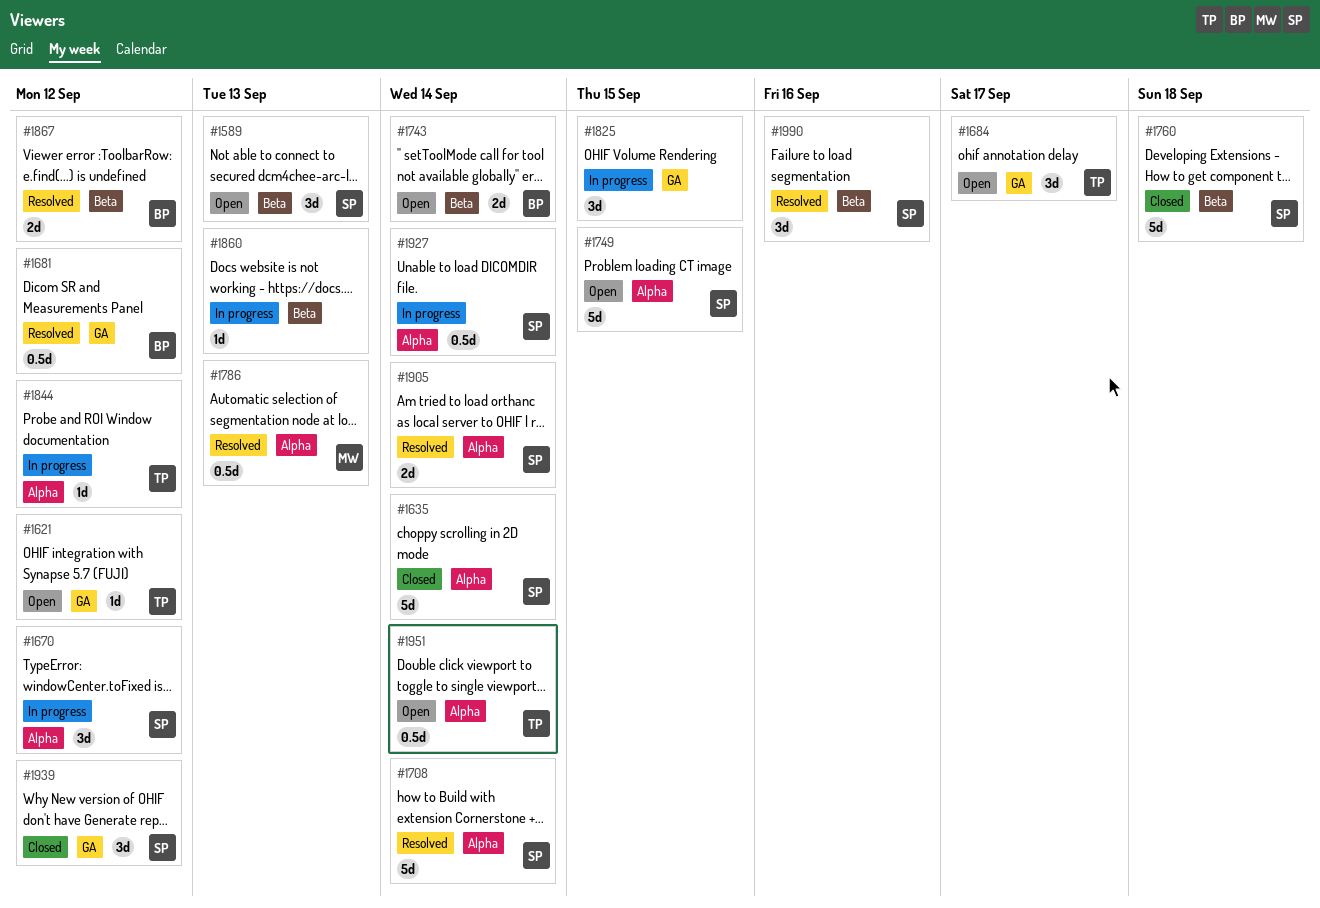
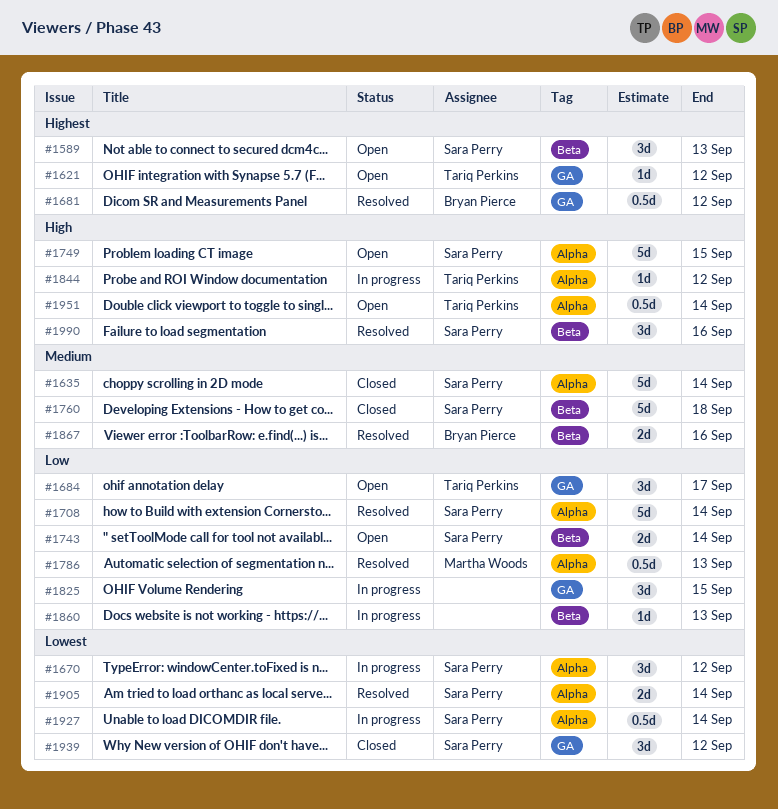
#1743, owner: Bryan Pierce -> Sara Perry
#1867, due: Sep 12 -> Sep 16

